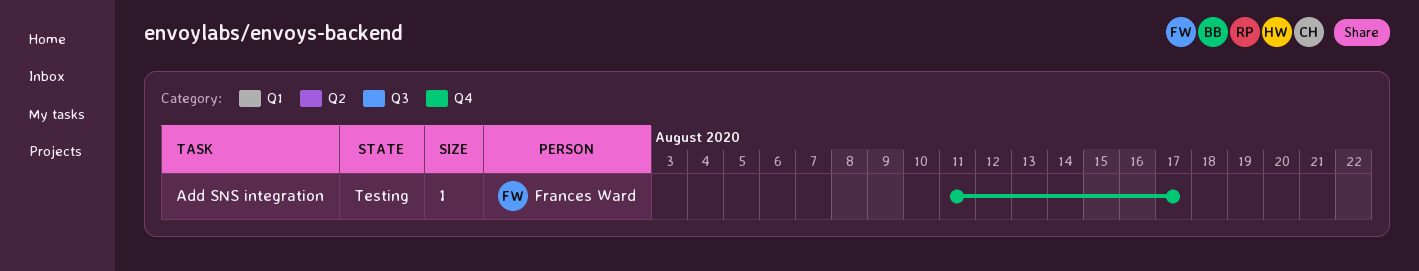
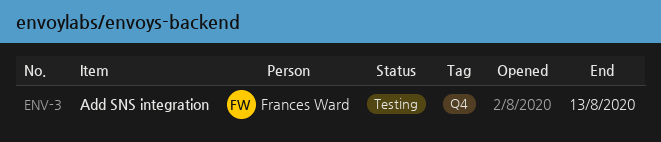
Add SNS integration, due: Aug 17 -> Aug 13

